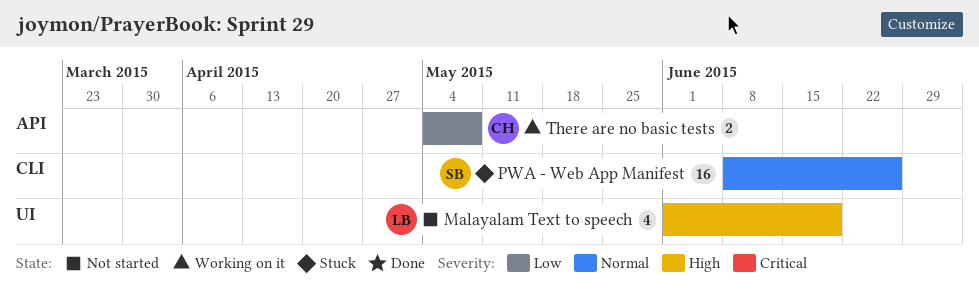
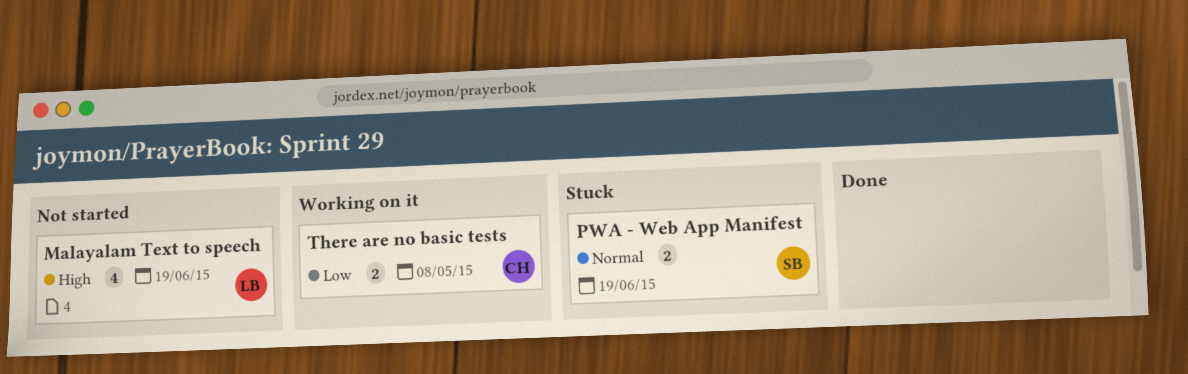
PWA - Web App Manifest, estimate: 16 -> 2
PWA - Web App Manifest, due: Jun 26 -> Jun 19

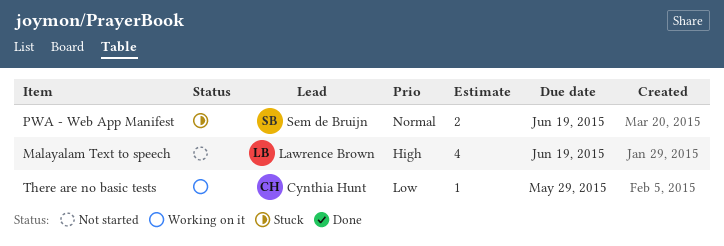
There are no basic tests, estimate: 2 -> 1
There are no basic tests, due: May 8 -> May 29

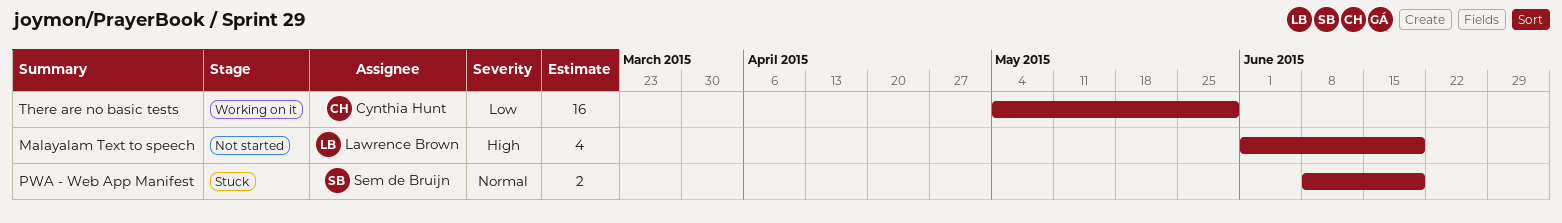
There are no basic tests, estimate: 1 -> 16

